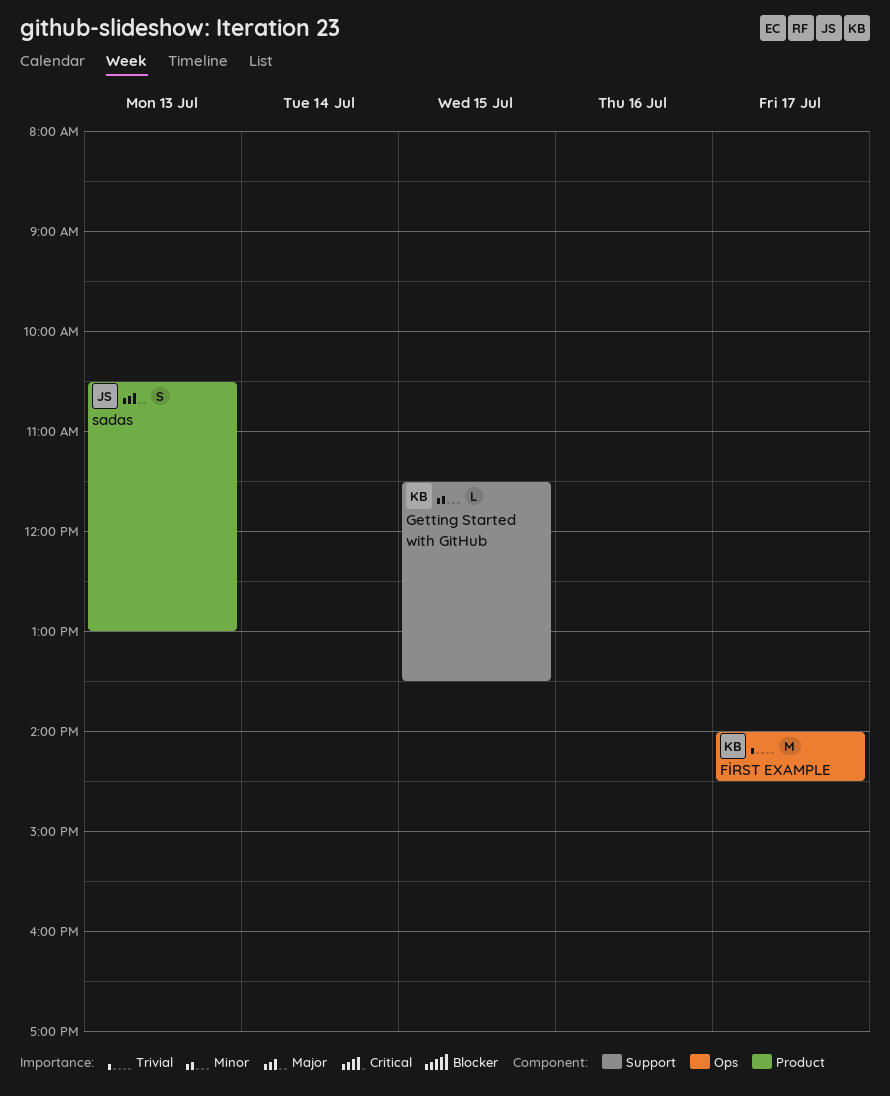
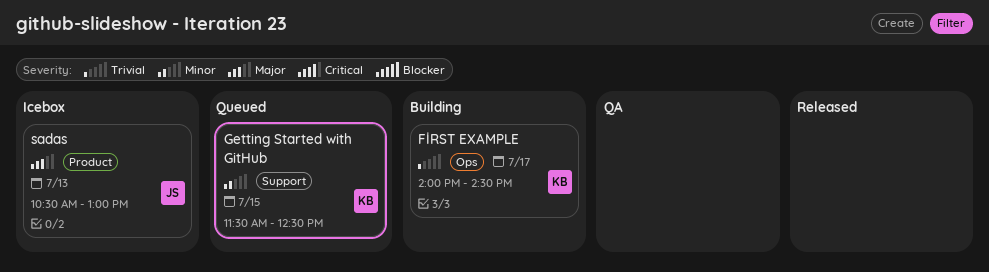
Getting Started with GitHub, ends: 13:30 -> 12:30

